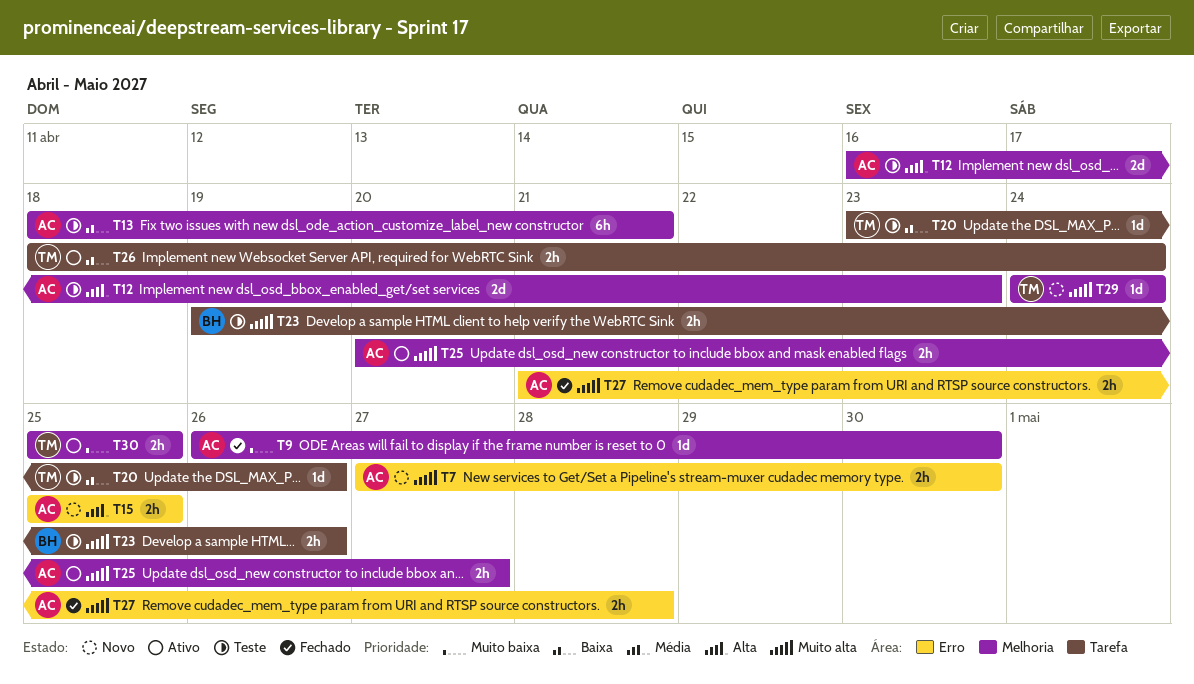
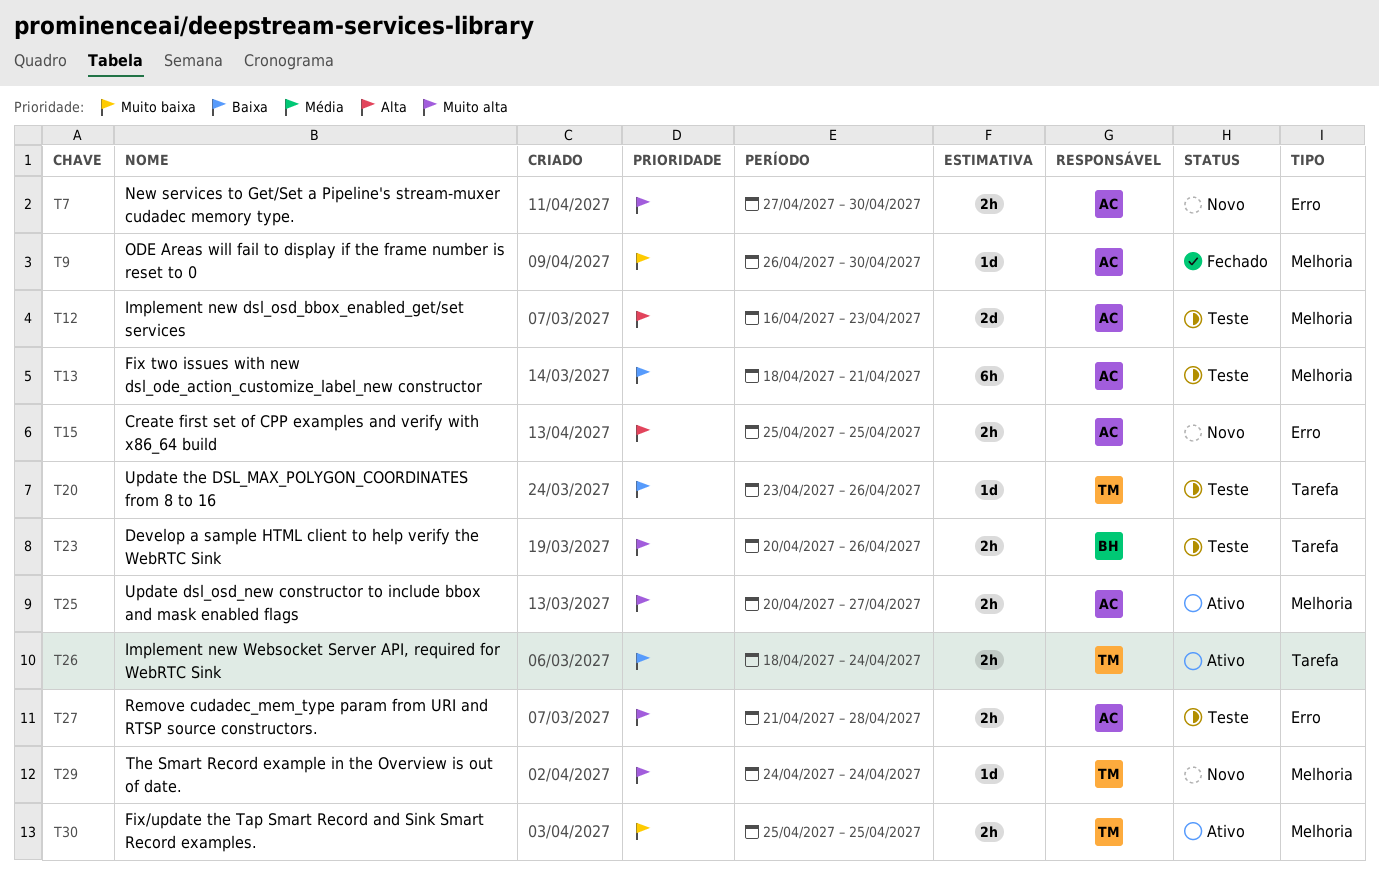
T23, start: Apr 19 -> Apr 20
T27, status: Fechado -> Teste

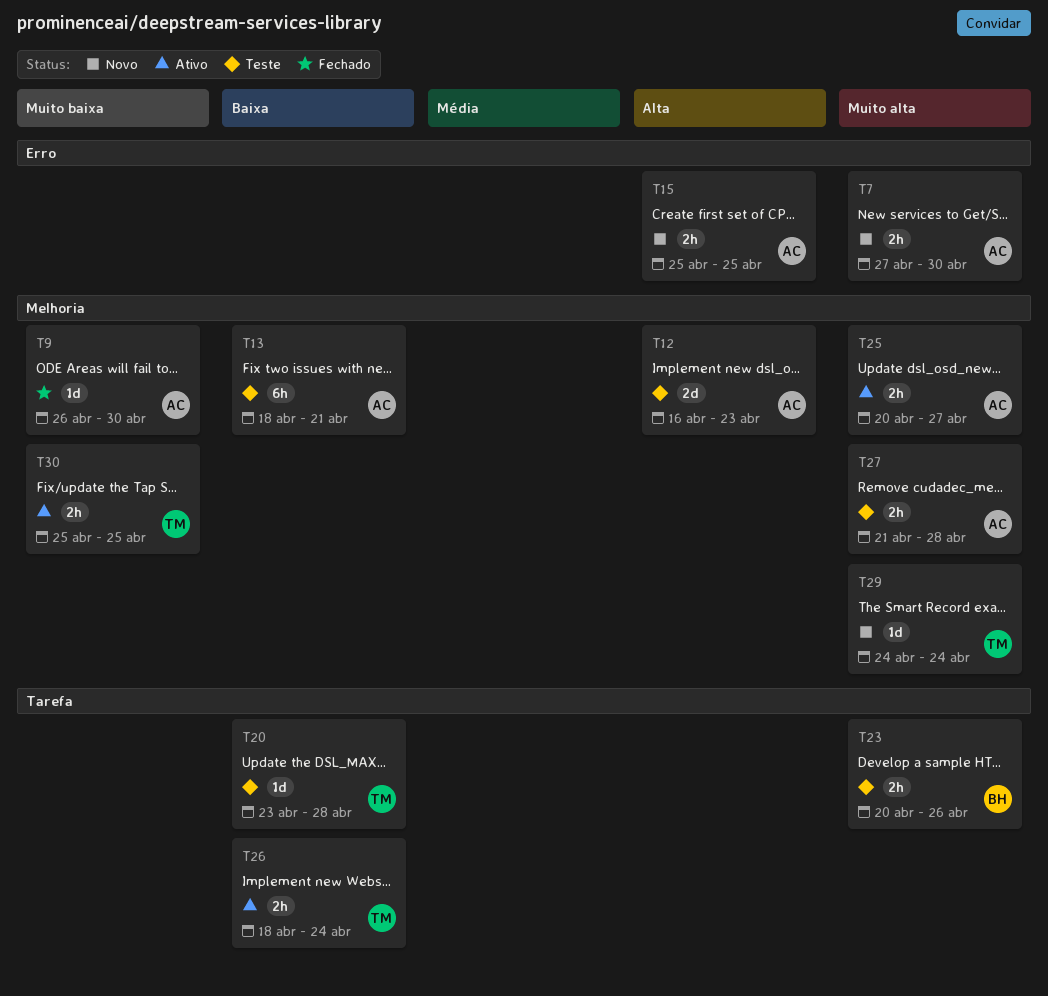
T20, due: Apr 26 -> Apr 28
T27, label: Erro -> Melhoria

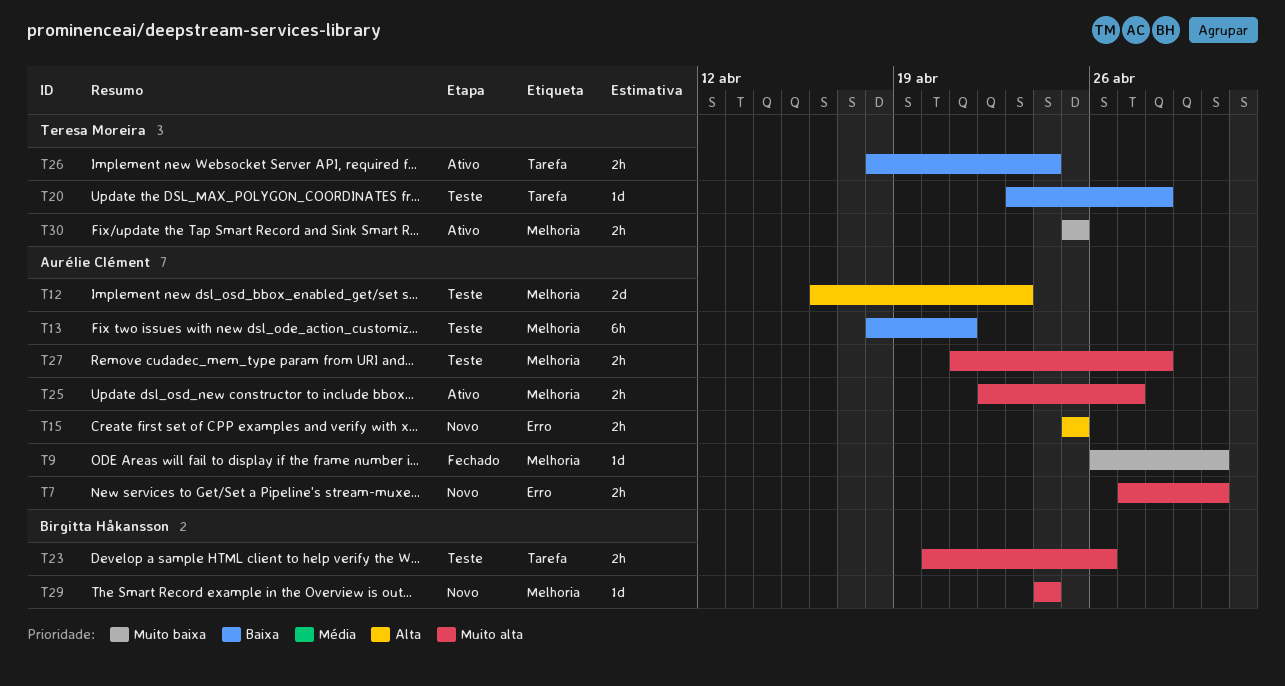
T25, start: Apr 20 -> Apr 22
T29, owner: Teresa Moreira -> Birgitta Håkansson

